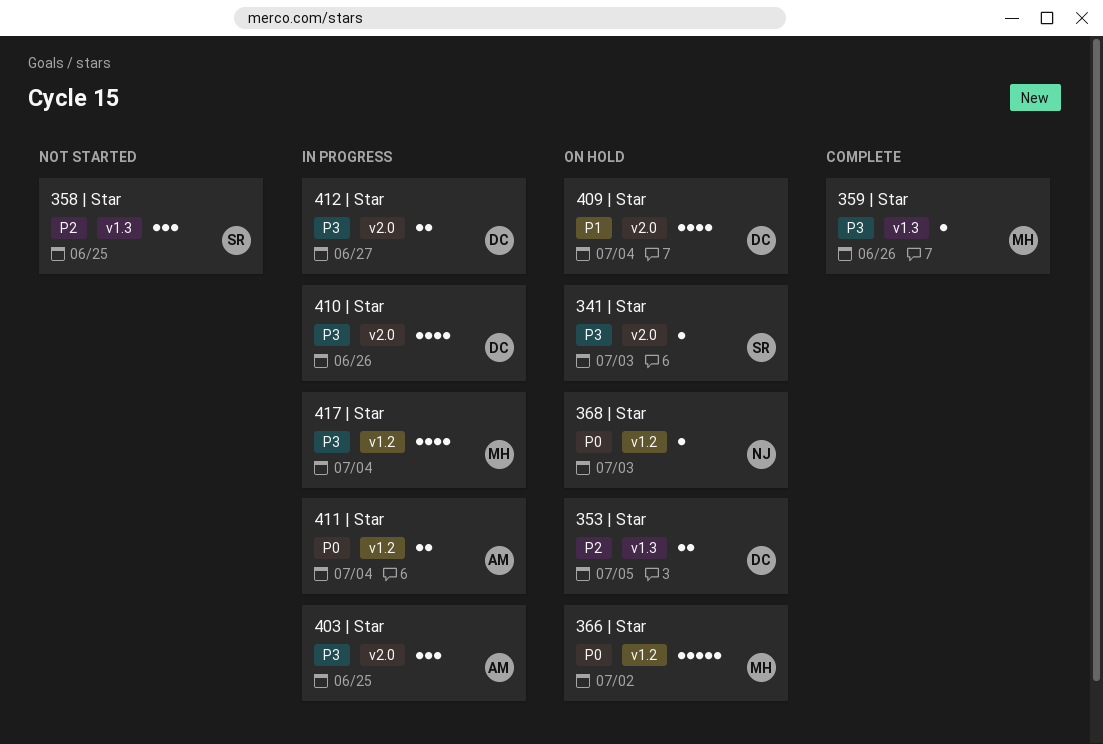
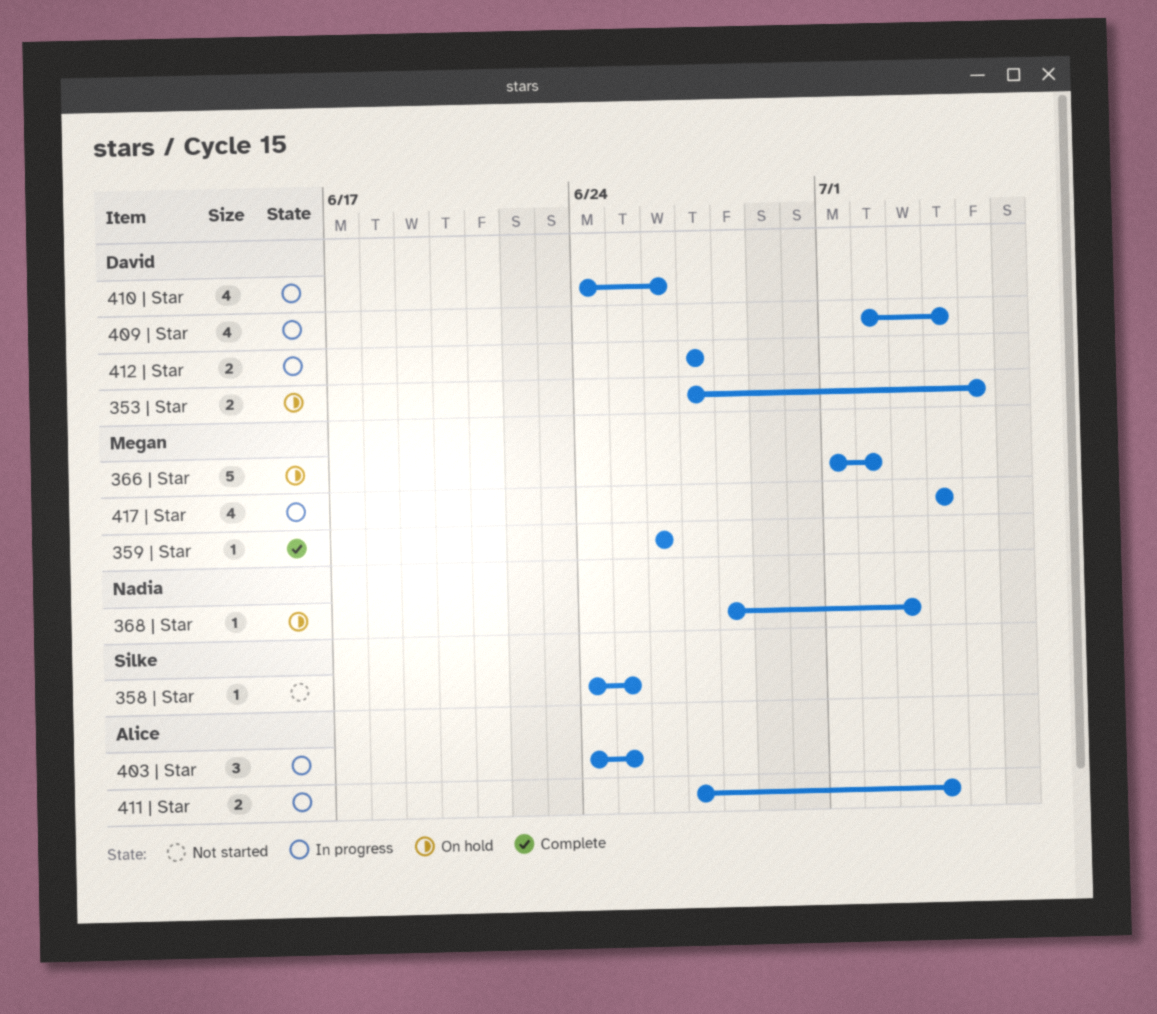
341 | Star: present -> none
358 | Star, estimate: 3 -> 1
409 | Star, status: On hold -> In progress

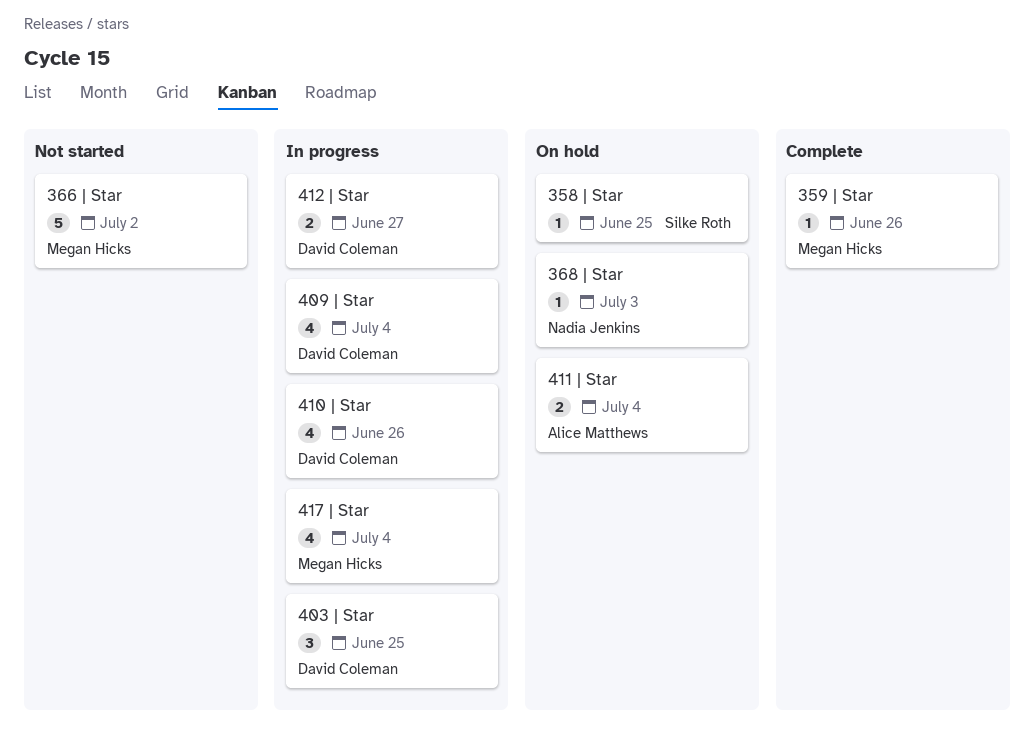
353 | Star: present -> none
358 | Star, status: Not started -> On hold
366 | Star, status: On hold -> Not started
403 | Star, owner: Alice Matthews -> David Coleman
411 | Star, status: In progress -> On hold

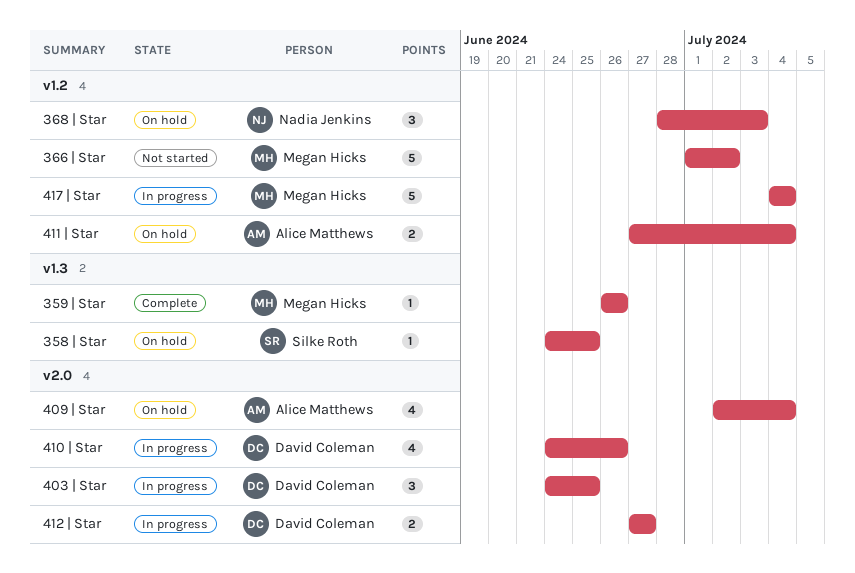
368 | Star, estimate: 1 -> 3
409 | Star, status: In progress -> On hold
409 | Star, owner: David Coleman -> Alice Matthews
417 | Star, estimate: 4 -> 5

